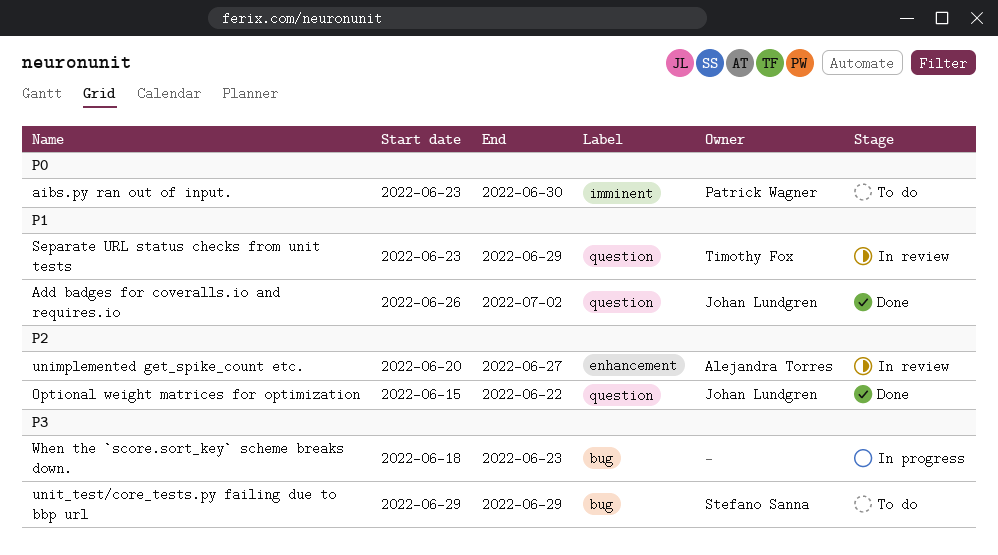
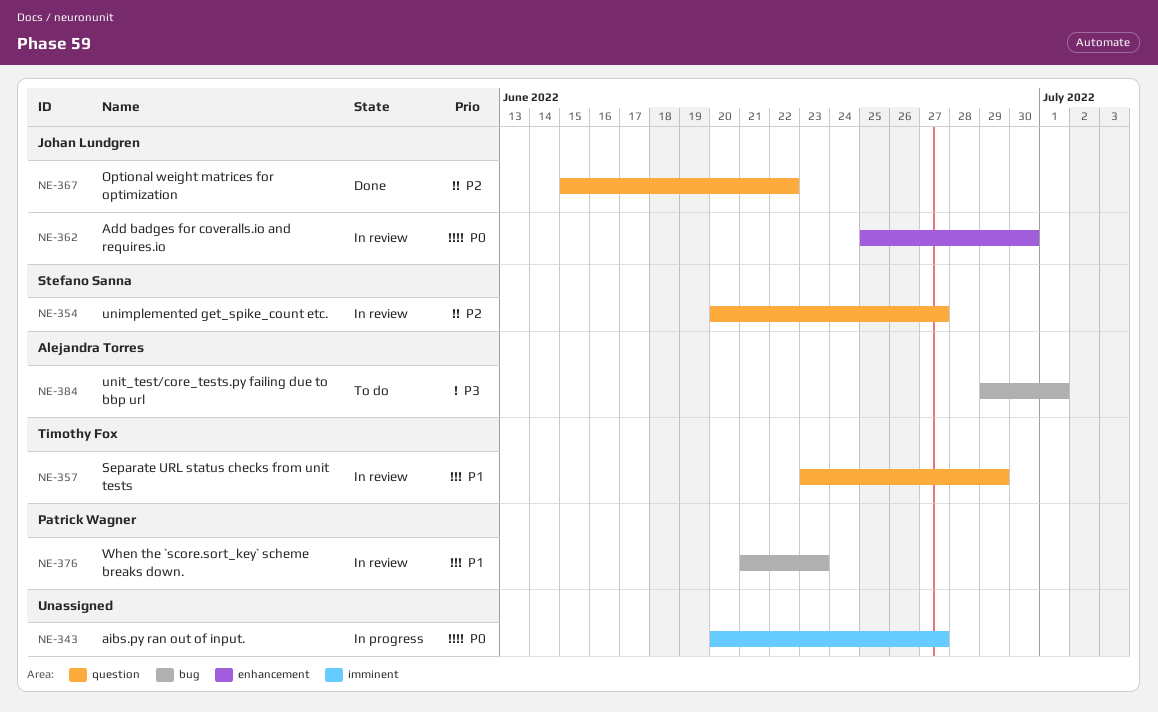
Add badges for coveralls.io and requires.io, status: Done -> In review
Add badges for coveralls.io and requires.io, priority: P1 -> P0
Add badges for coveralls.io and requires.io, label: question -> enhancement
Add badges for coveralls.io and requires.io, start: Jun 26 -> Jun 25
Add badges for coveralls.io and requires.io, due: Jul 2 -> Jun 30
aibs.py ran out of input., status: To do -> In progress
aibs.py ran out of input., owner: Patrick Wagner -> none
aibs.py ran out of input., start: Jun 23 -> Jun 20
aibs.py ran out of input., due: Jun 30 -> Jun 27
unimplemented get_spike_count etc., owner: Alejandra Torres -> Stefano Sanna
unimplemented get_spike_count etc., label: enhancement -> question
unit_test/core_tests.py failing due to bbp url, owner: Stefano Sanna -> Alejandra Torres
unit_test/core_tests.py failing due to bbp url, due: Jun 29 -> Jul 1
When the `score.sort_key` scheme breaks down., status: In progress -> In review
When the `score.sort_key` scheme breaks down., owner: none -> Patrick Wagner
When the `score.sort_key` scheme breaks down., priority: P3 -> P1
When the `score.sort_key` scheme breaks down., start: Jun 18 -> Jun 21

